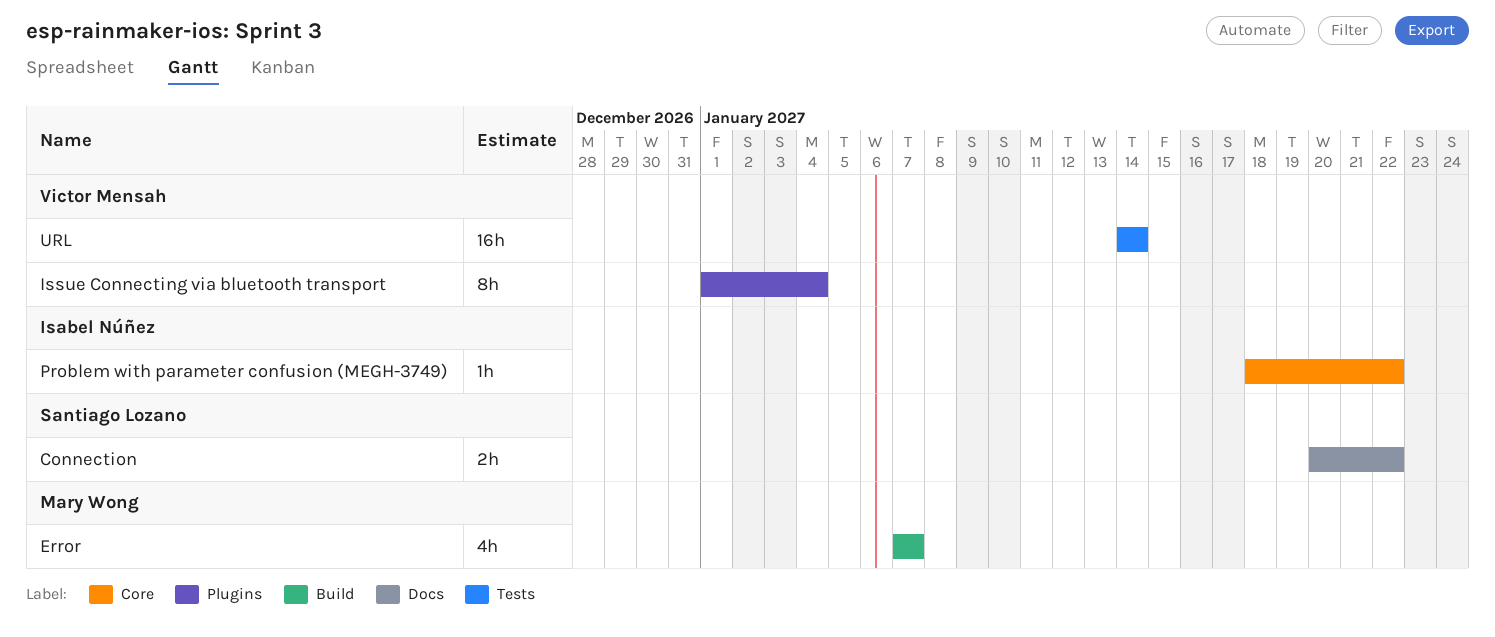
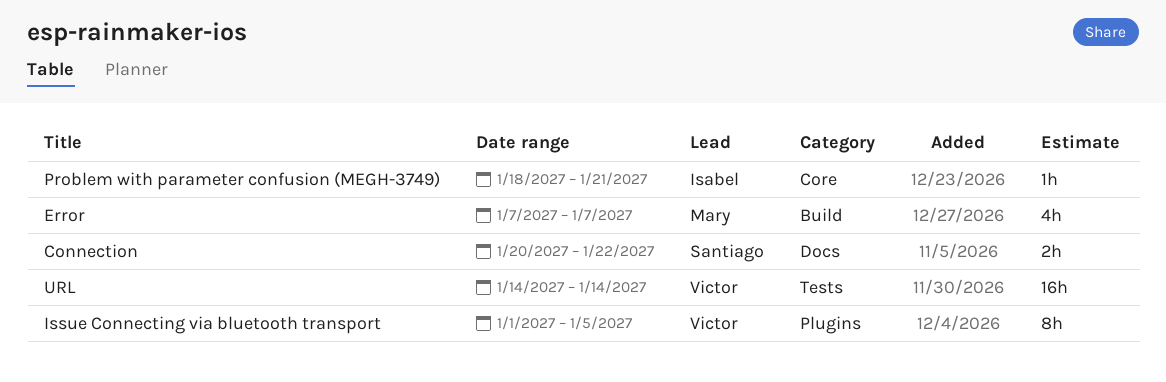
Issue Connecting via bluetooth transport, due: Jan 4 -> Jan 5
Problem with parameter confusion (MEGH-3749), due: Jan 22 -> Jan 21

